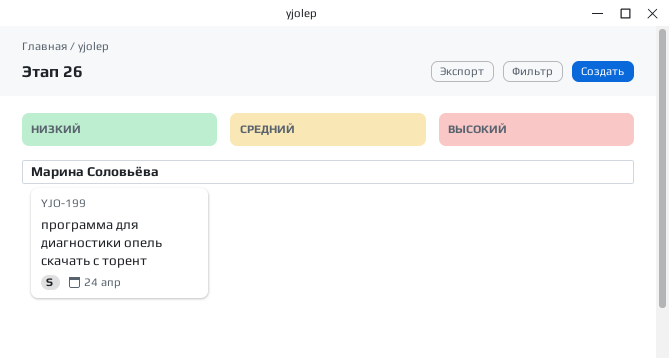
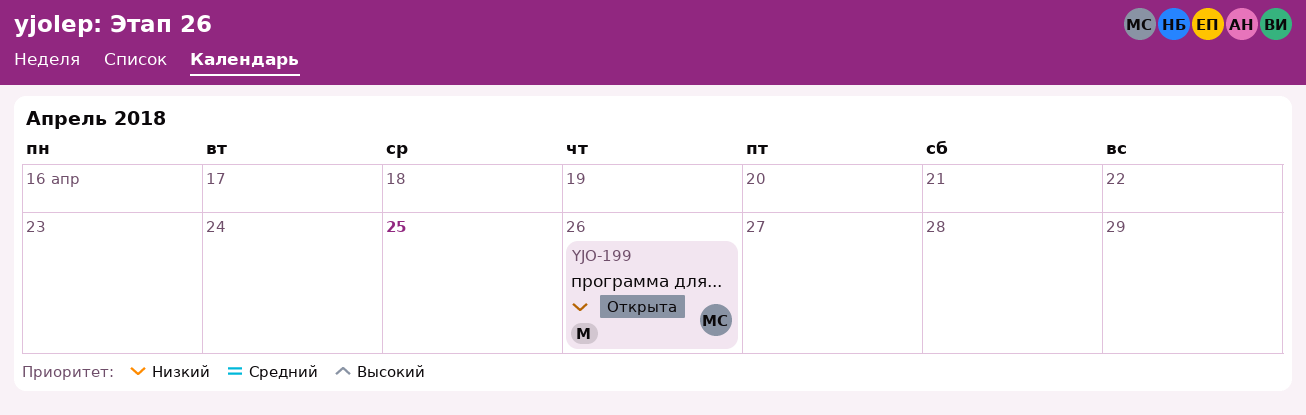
YJO-199, estimate: S -> M
YJO-199, due: Apr 24 -> Apr 26

